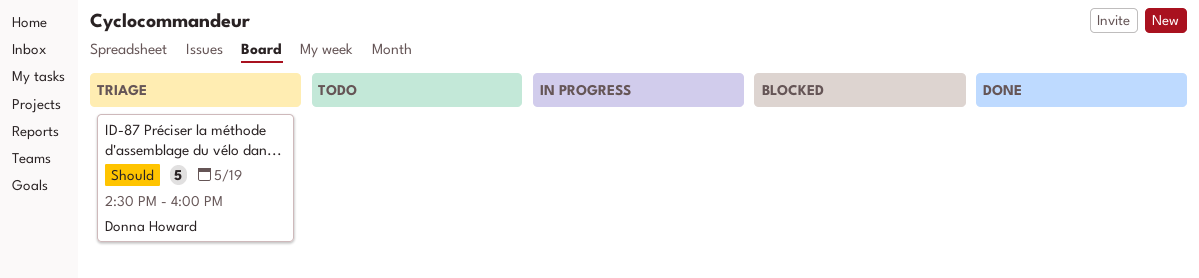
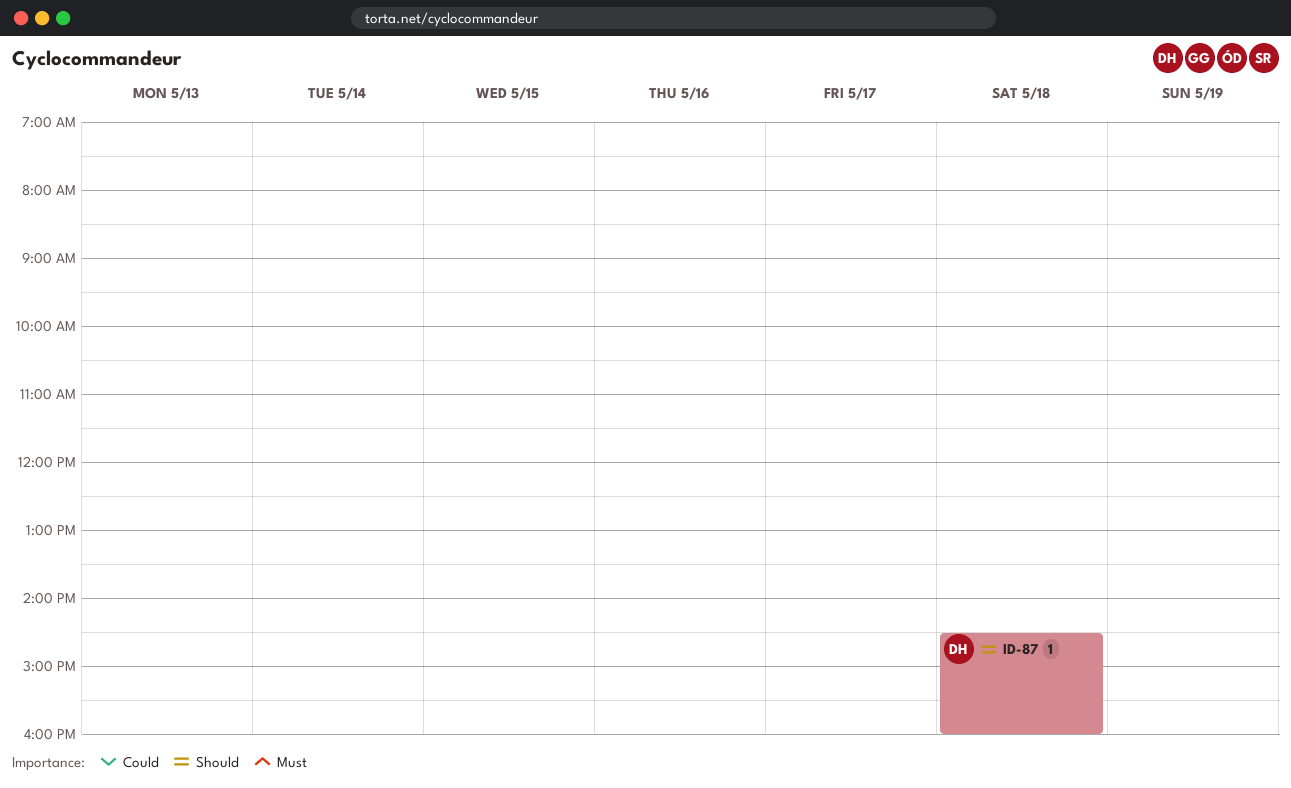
ID-87, estimate: 5 -> 1
ID-87, day: May 19 -> May 18

